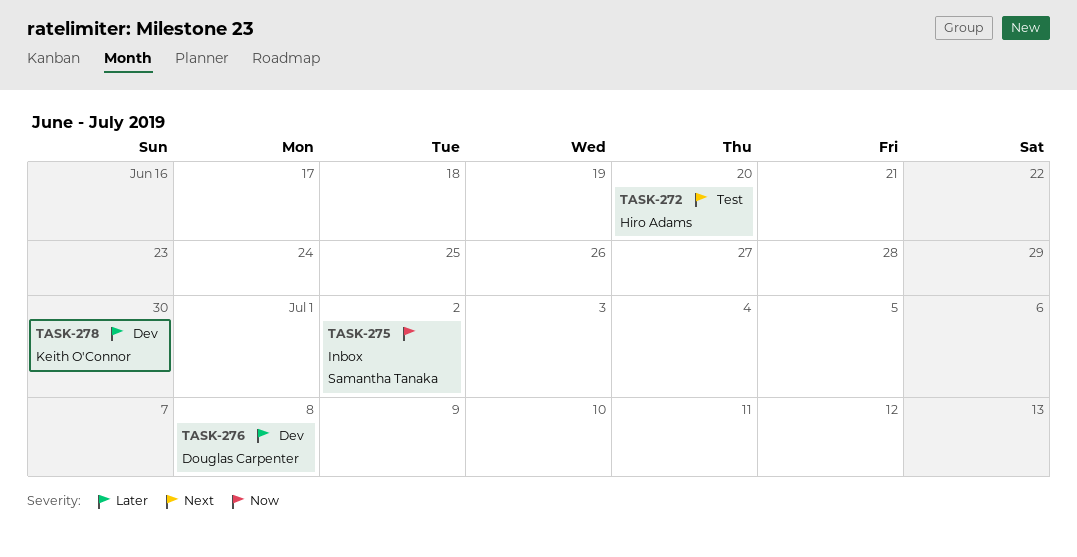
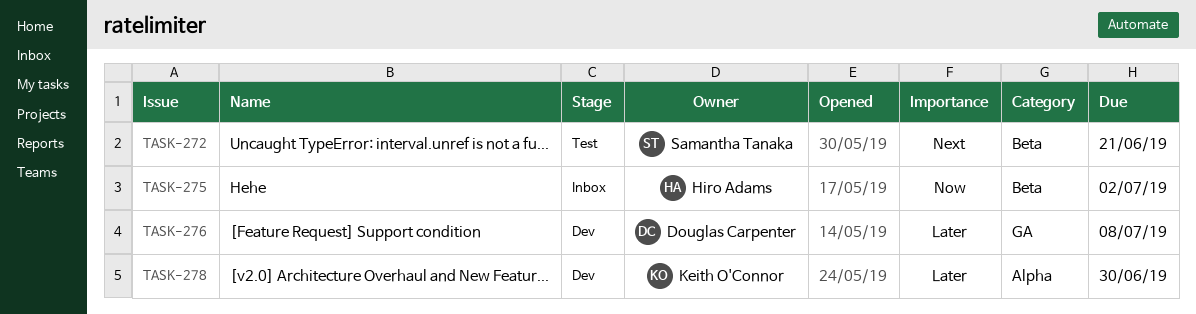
TASK-272, owner: Hiro Adams -> Samantha Tanaka
TASK-272, due: Jun 20 -> Jun 21
TASK-275, owner: Samantha Tanaka -> Hiro Adams

